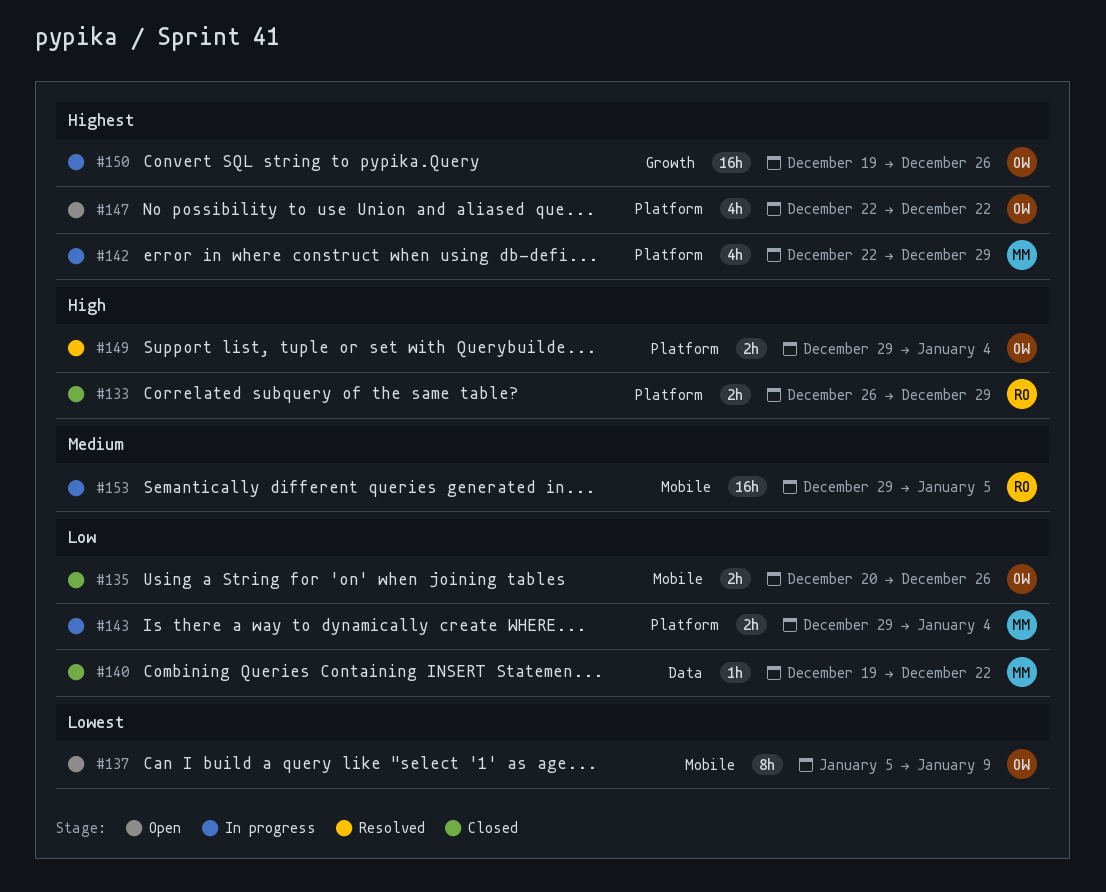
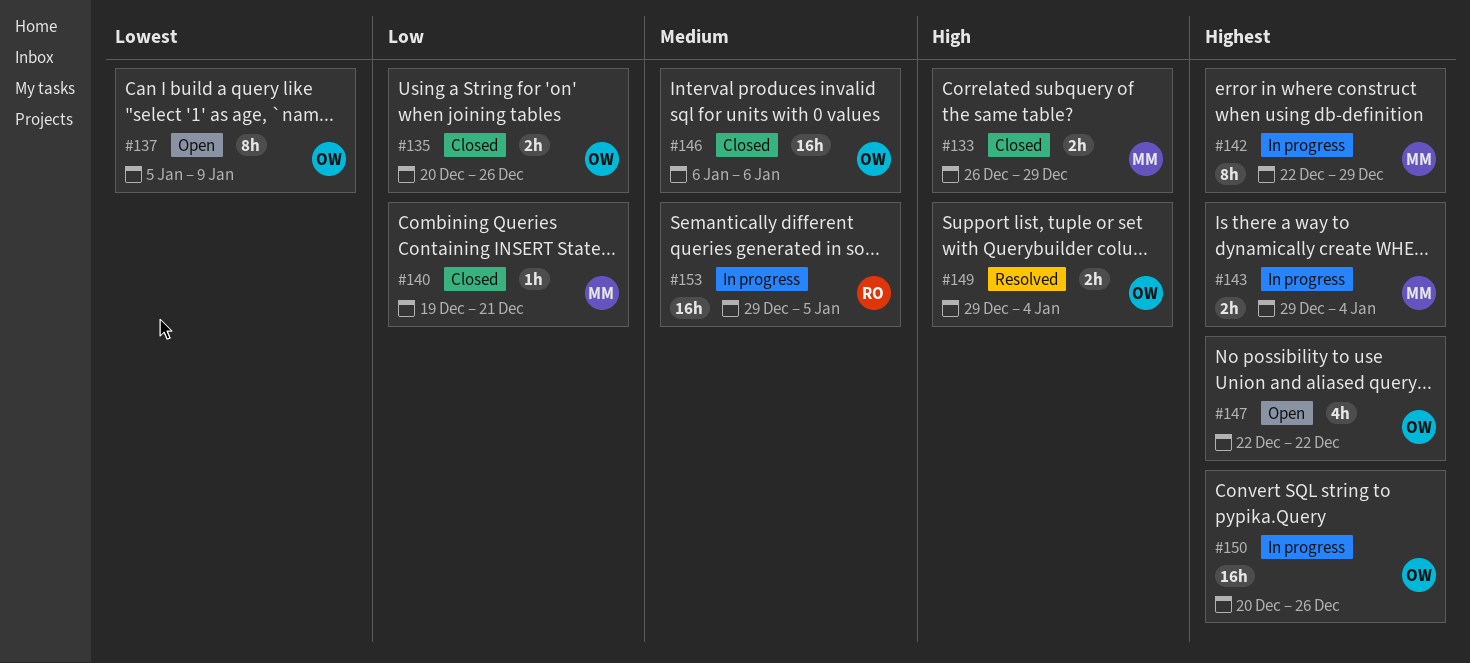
#133, owner: RO -> MM
#140, due: Dec 22 -> Dec 21
#142, estimate: 4h -> 8h
#143, priority: Low -> Highest
#146: none -> present
#150, start: Dec 19 -> Dec 20

